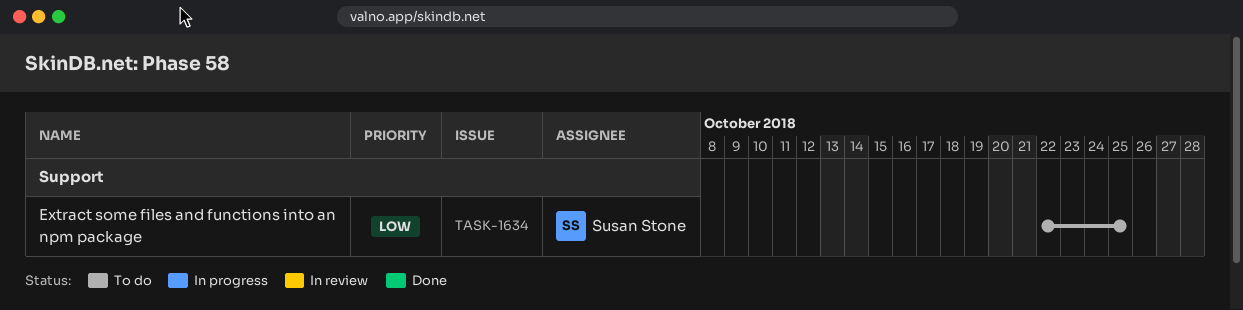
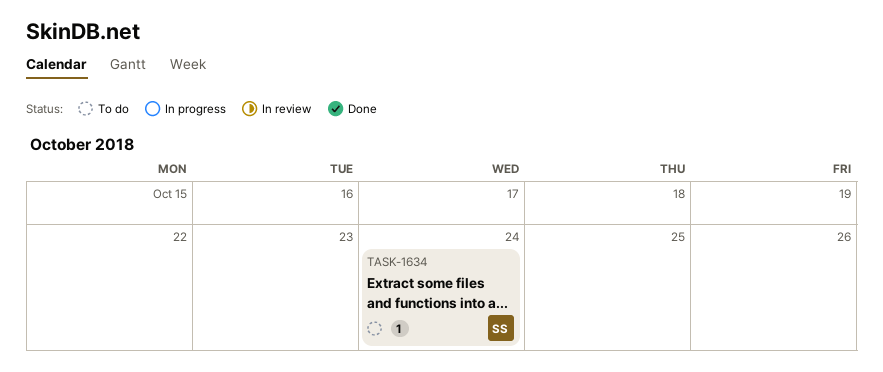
TASK-1634, due: Oct 25 -> Oct 24

